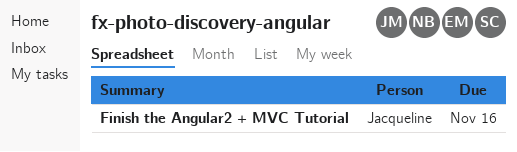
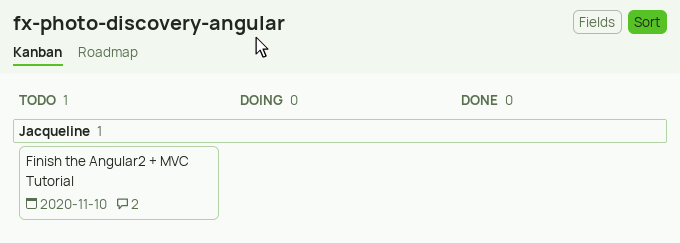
Finish the Angular2 + MVC Tutorial, due: Nov 16 -> Nov 10

